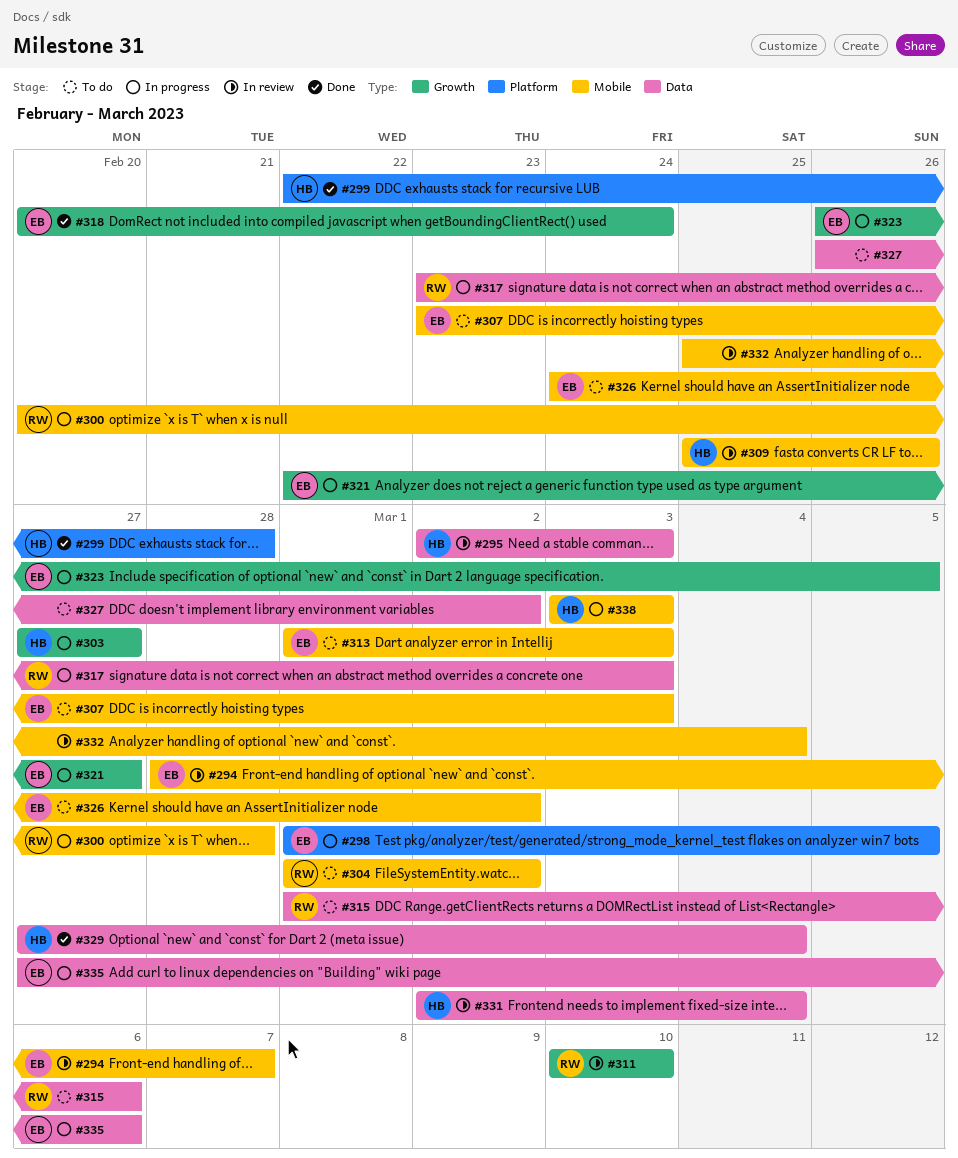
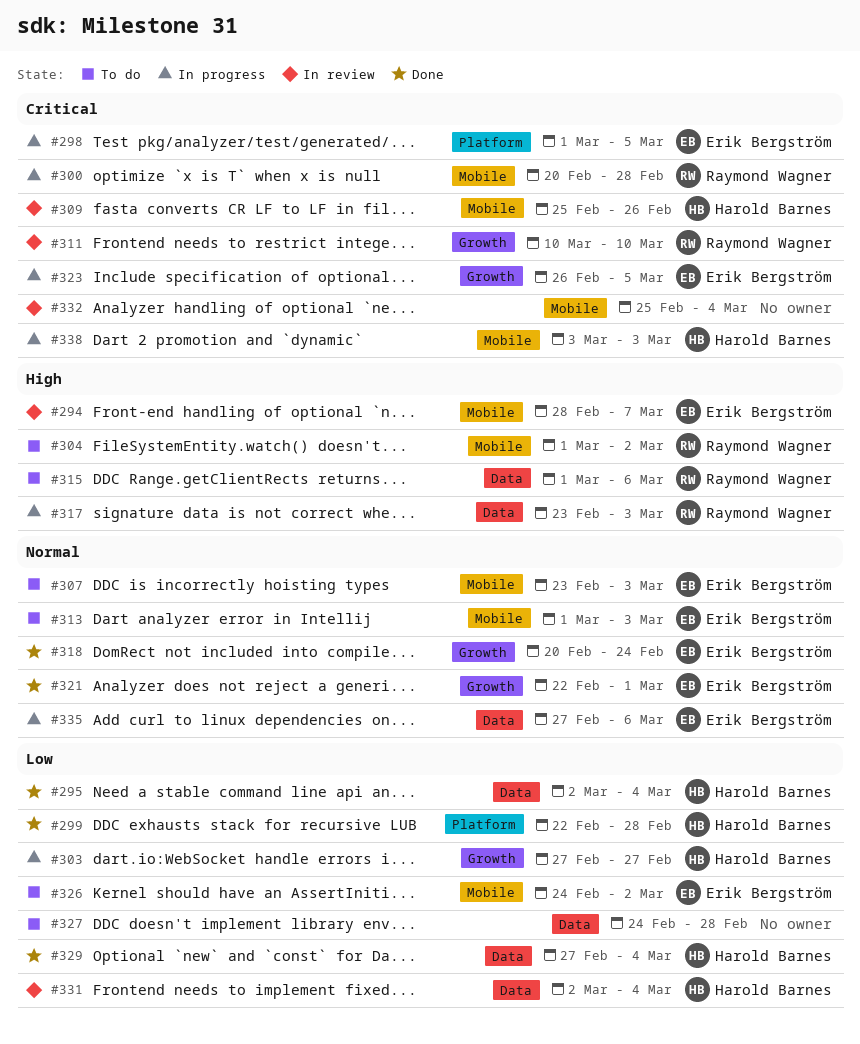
#295, status: In review -> Done
#295, due: Mar 3 -> Mar 4
#321, status: In progress -> Done
#321, due: Feb 27 -> Mar 1
#327, start: Feb 26 -> Feb 24
#327, due: Mar 2 -> Feb 28

